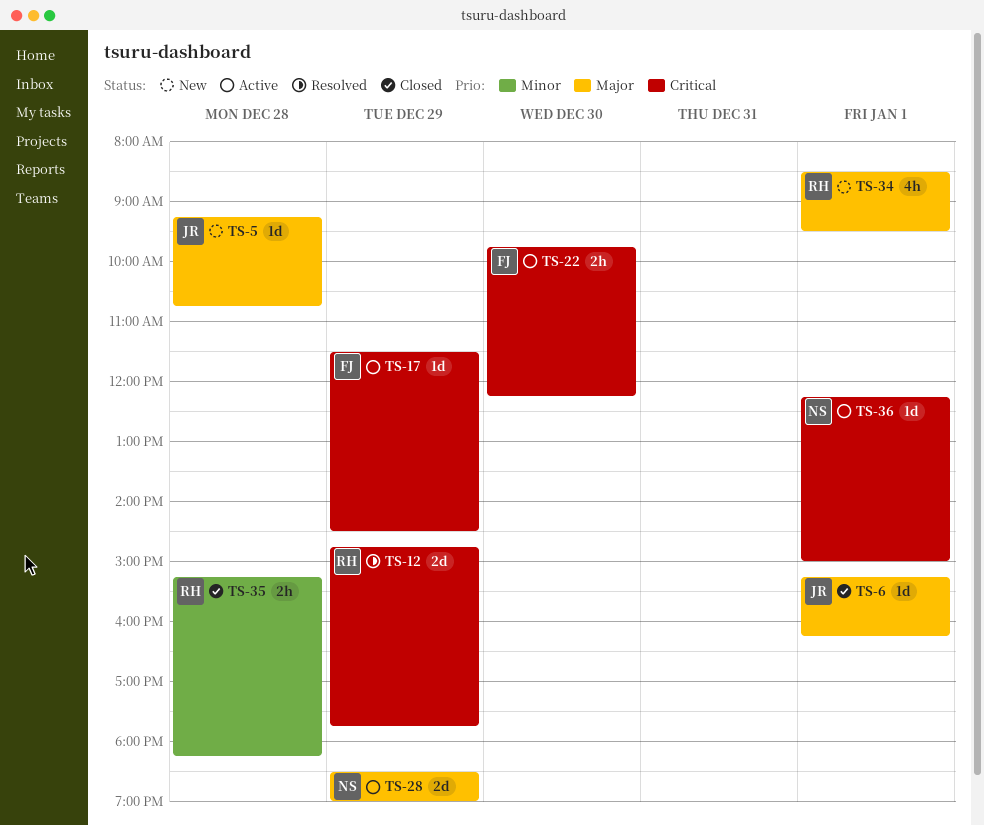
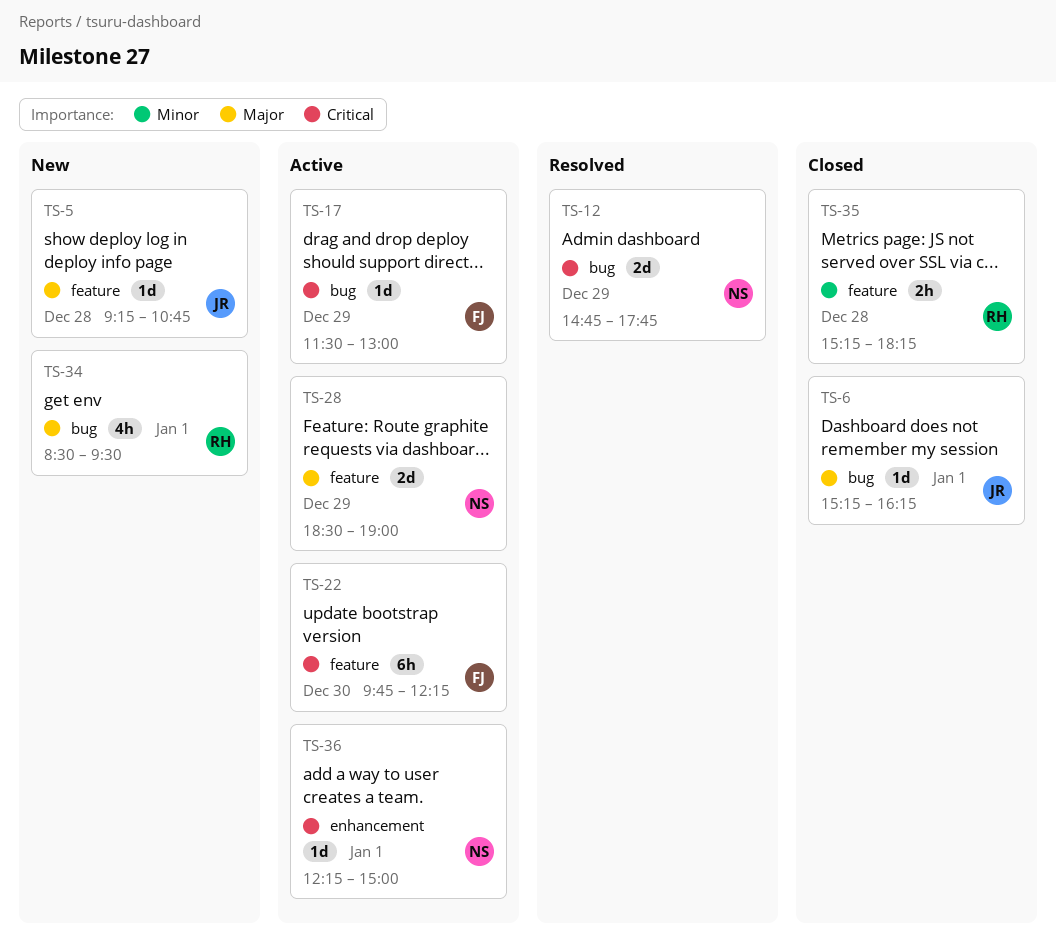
TS-12, owner: RH -> NS
TS-17, ends: 14:30 -> 13:00
TS-22, estimate: 2h -> 6h

